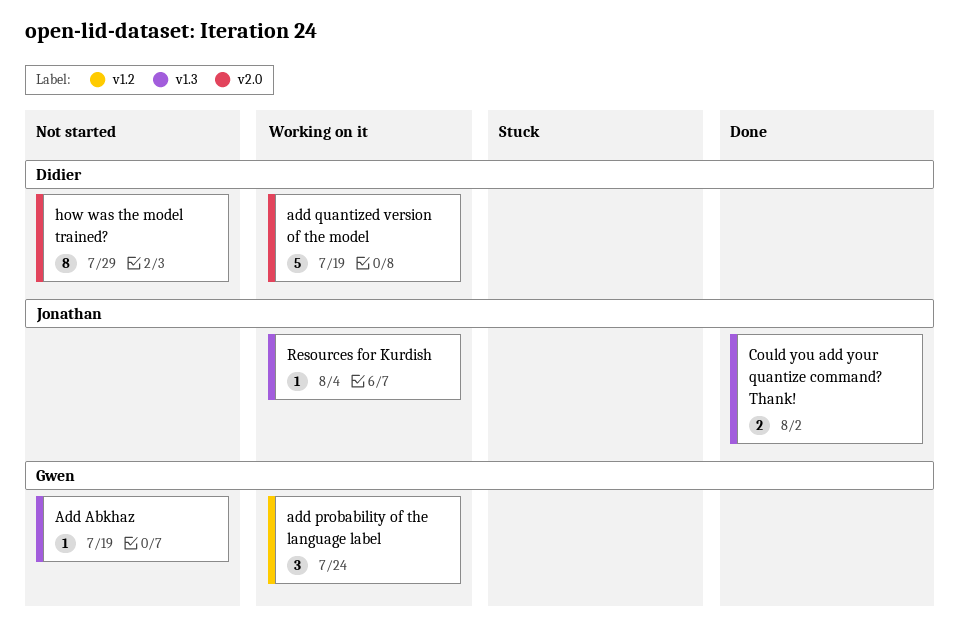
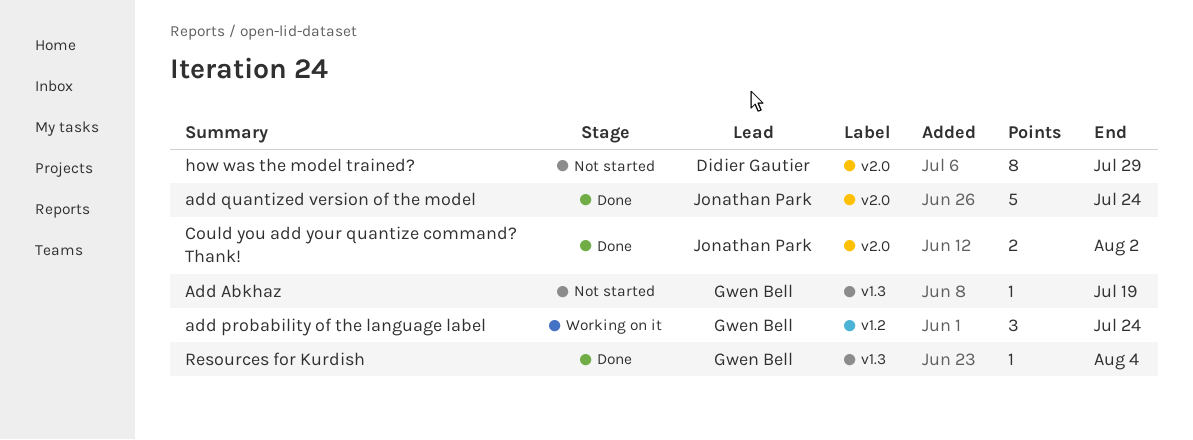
add quantized version of the model, status: Working on it -> Done
add quantized version of the model, owner: Didier Gautier -> Jonathan Park
add quantized version of the model, due: Jul 19 -> Jul 24
Could you add your quantize command? Thank!, label: v1.3 -> v2.0
Resources for Kurdish, status: Working on it -> Done
Resources for Kurdish, owner: Jonathan Park -> Gwen Bell

